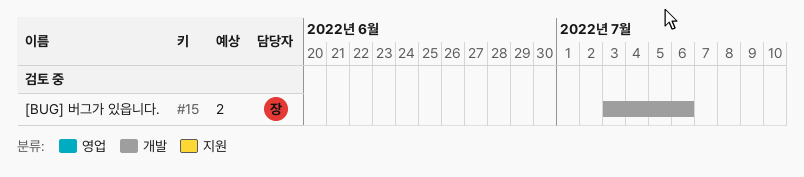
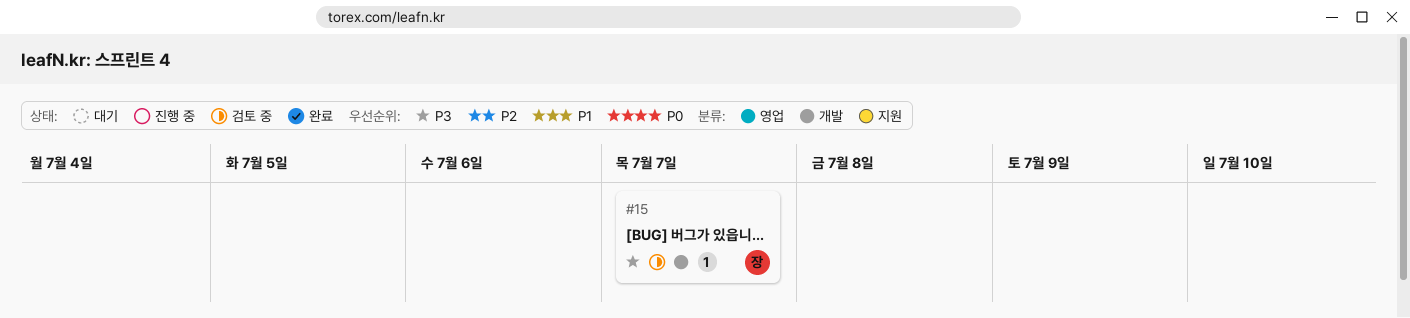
#15, estimate: 2 -> 1
#15, due: Jul 6 -> Jul 7

